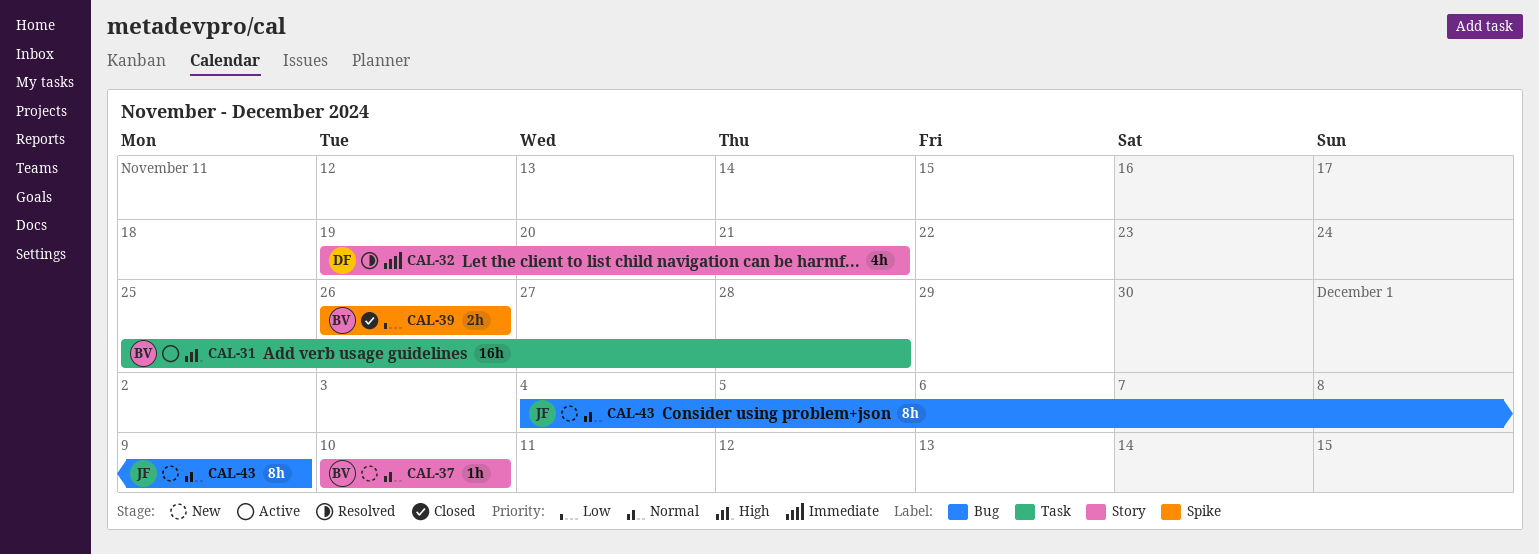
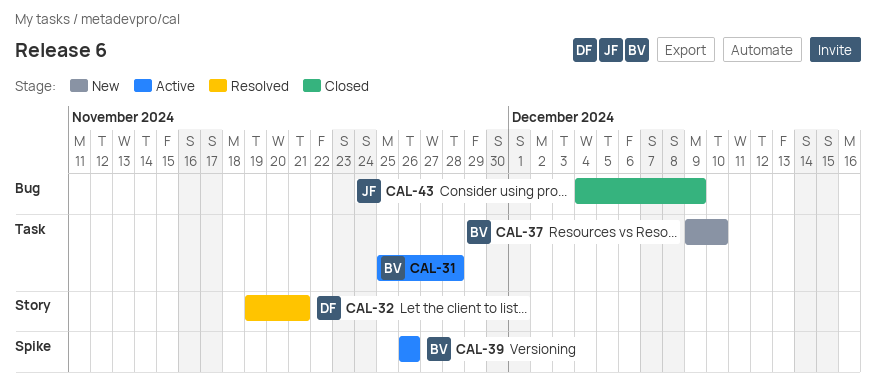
CAL-37, label: Story -> Task
CAL-37, start: Dec 10 -> Dec 9
CAL-39, status: Closed -> Active
CAL-43, status: New -> Closed

